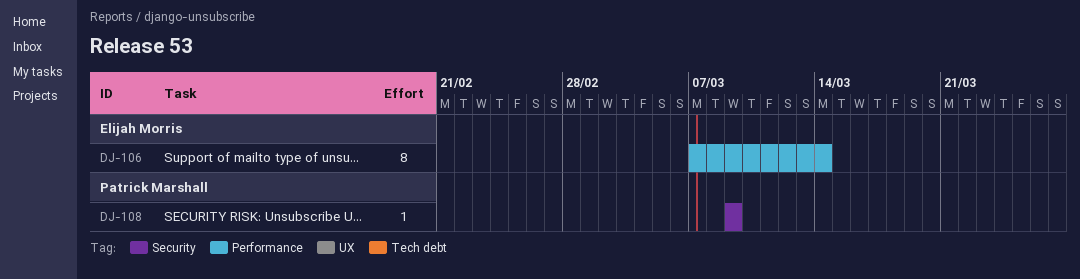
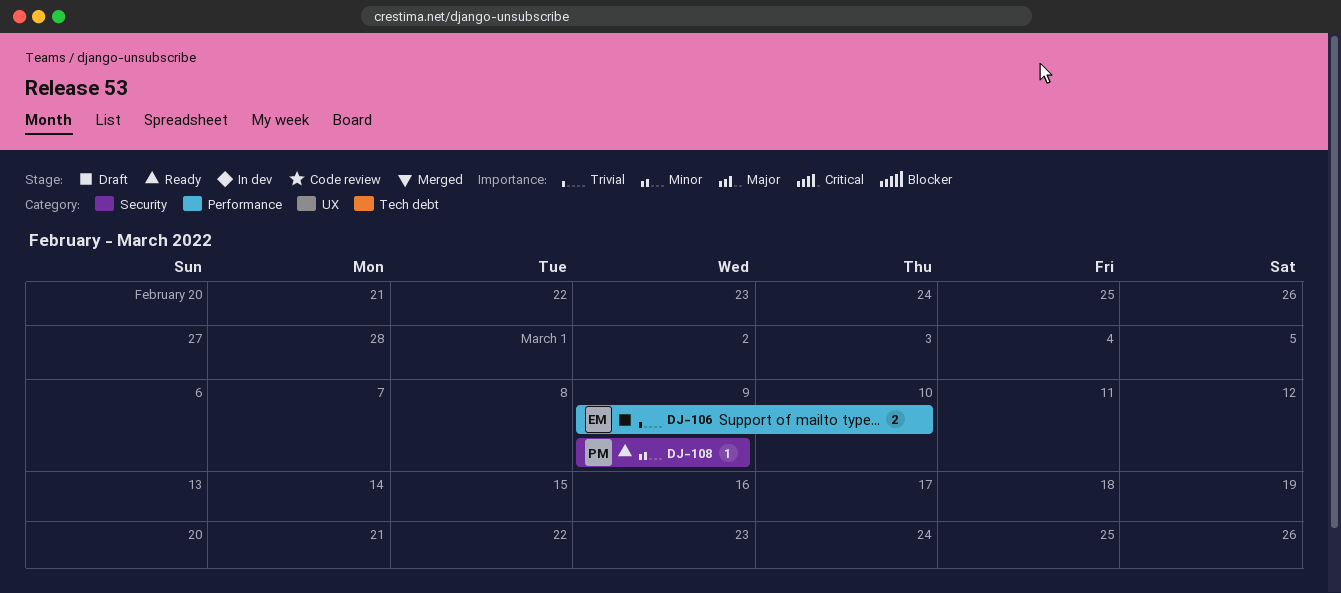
DJ-106, estimate: 8 -> 2
DJ-106, start: Mar 7 -> Mar 9
DJ-106, due: Mar 14 -> Mar 10

